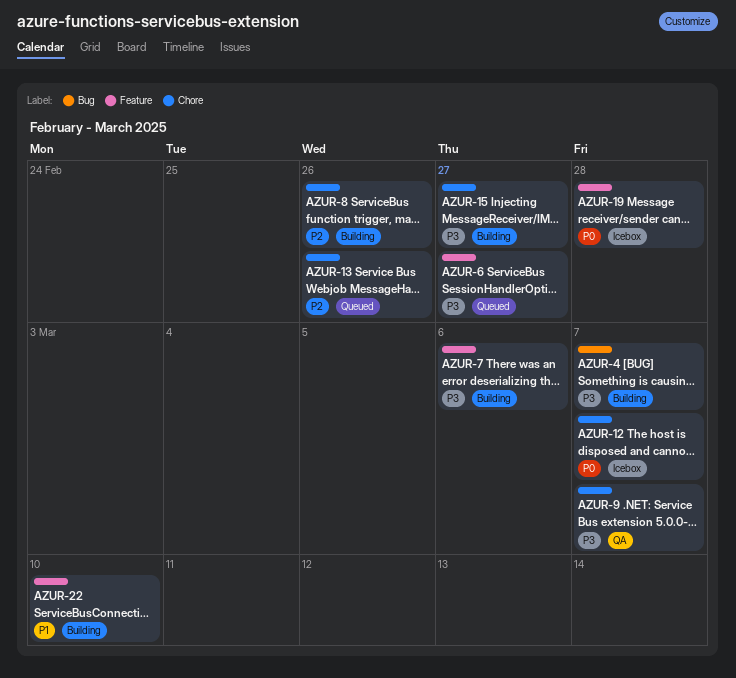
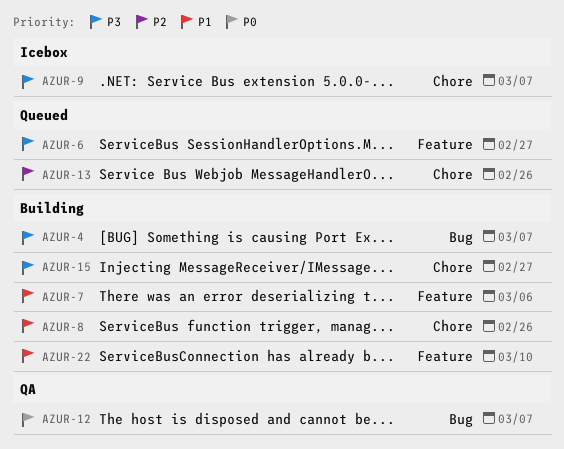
AZUR-7, priority: P3 -> P1
AZUR-8, priority: P2 -> P1
AZUR-9, status: QA -> Icebox
AZUR-12, status: Icebox -> QA
AZUR-12, label: Chore -> Bug
AZUR-19: present -> none

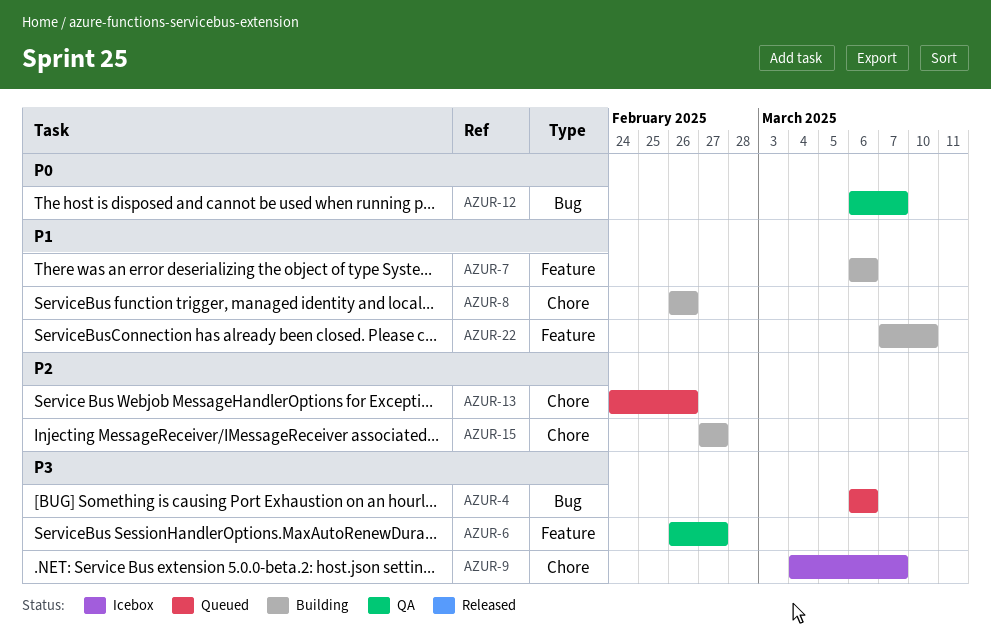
AZUR-4, status: Building -> Queued
AZUR-4, due: Mar 7 -> Mar 6
AZUR-6, status: Queued -> QA
AZUR-15, priority: P3 -> P2

